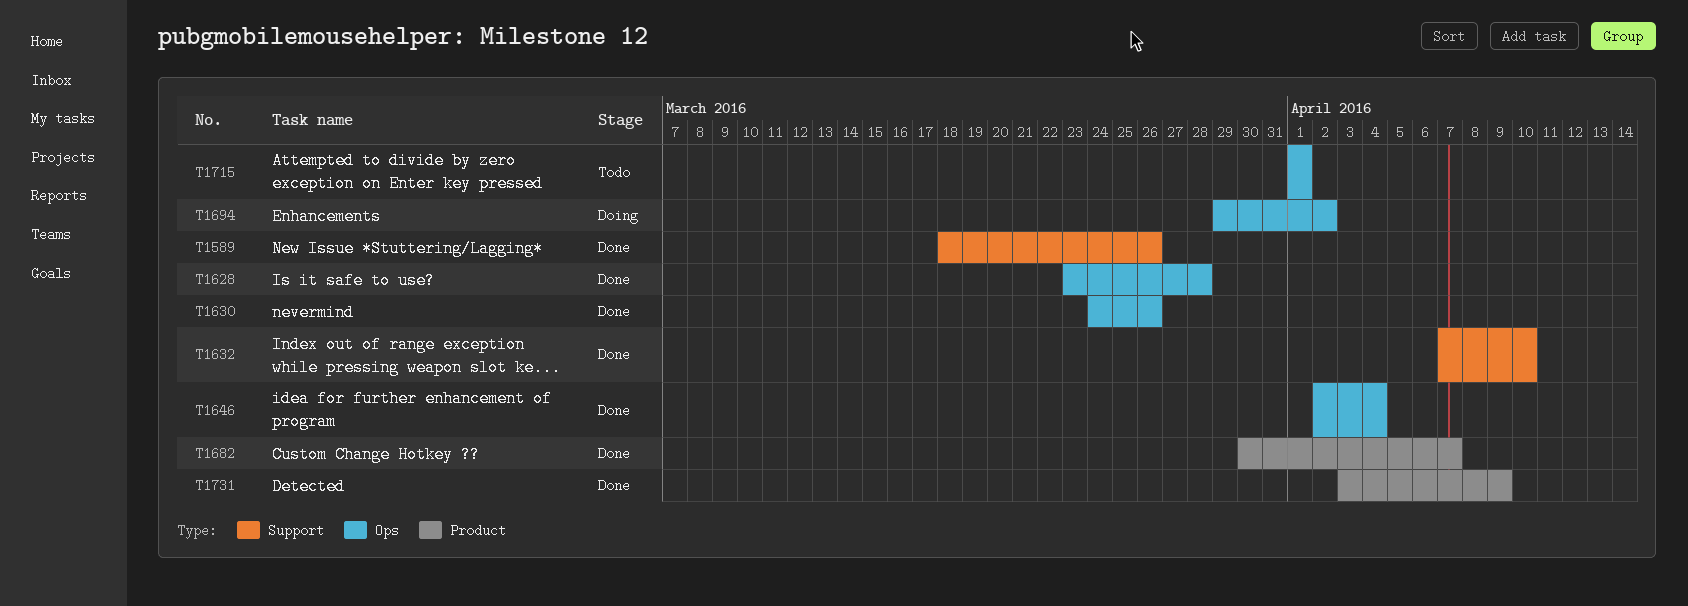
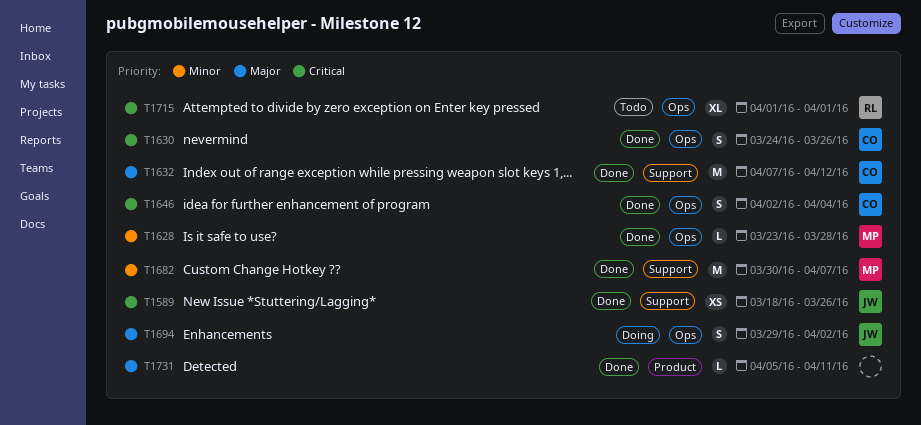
T1632, due: Apr 10 -> Apr 12
T1682, label: Product -> Support
T1731, start: Apr 3 -> Apr 5
T1731, due: Apr 9 -> Apr 11

